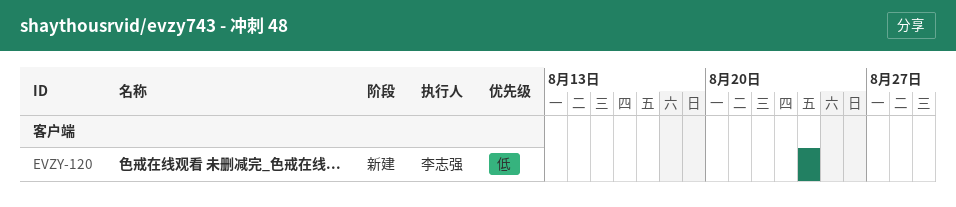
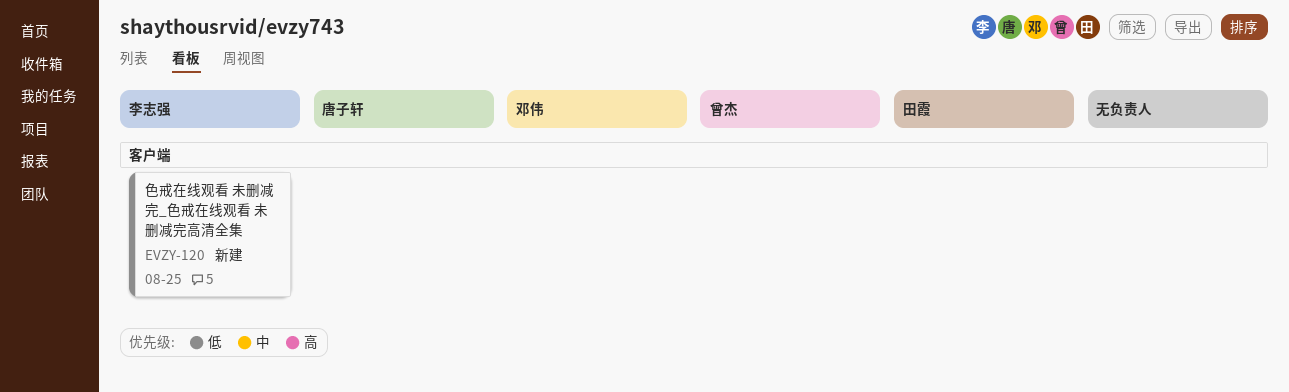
EVZY-120, due: Aug 24 -> Aug 25

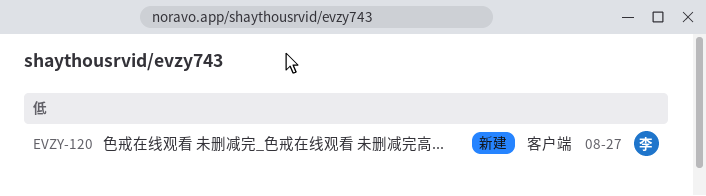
EVZY-120, due: Aug 25 -> Aug 27

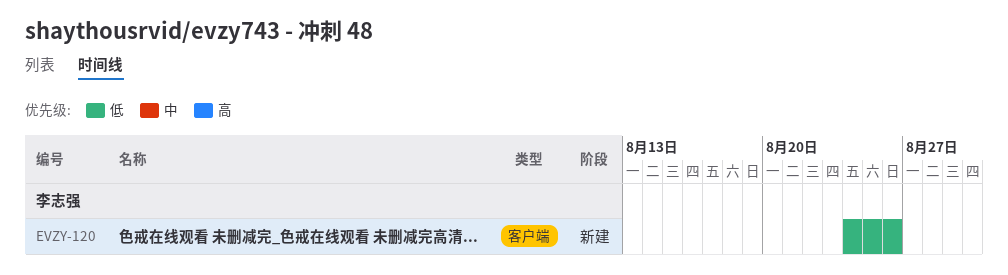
EVZY-120, due: Aug 27 -> Aug 26

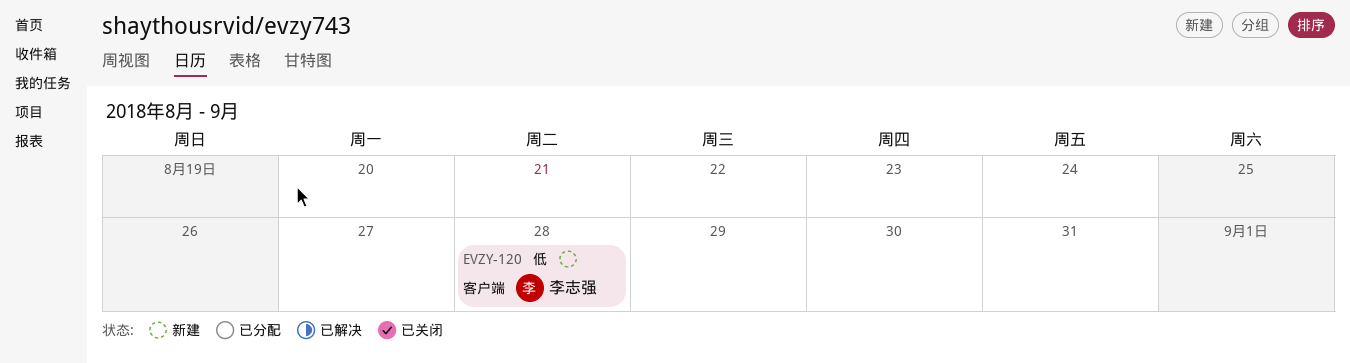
EVZY-120, due: Aug 26 -> Aug 28

